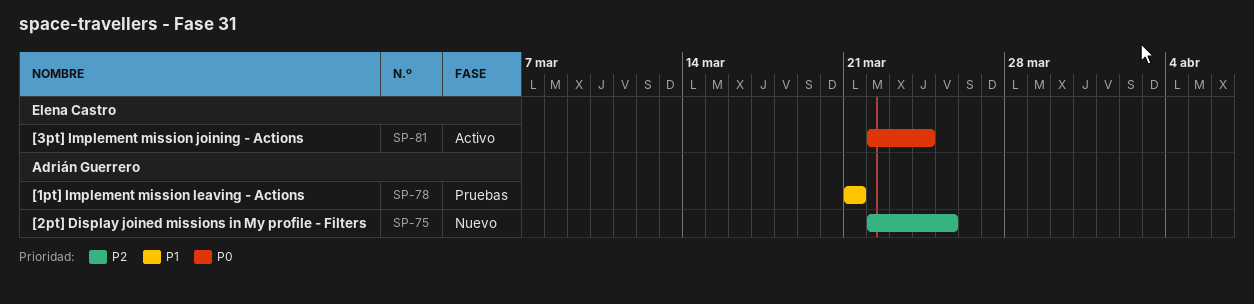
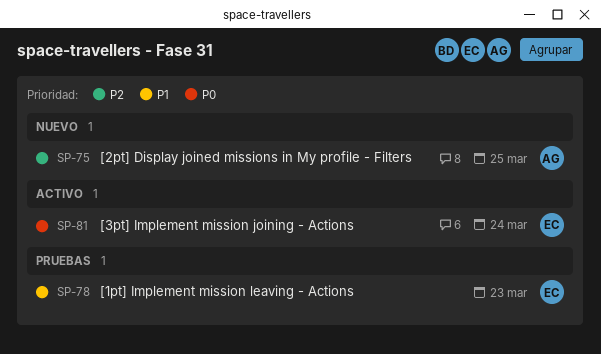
SP-78, owner: Adrián Guerrero -> Elena Castro
SP-78, due: Mar 21 -> Mar 23

